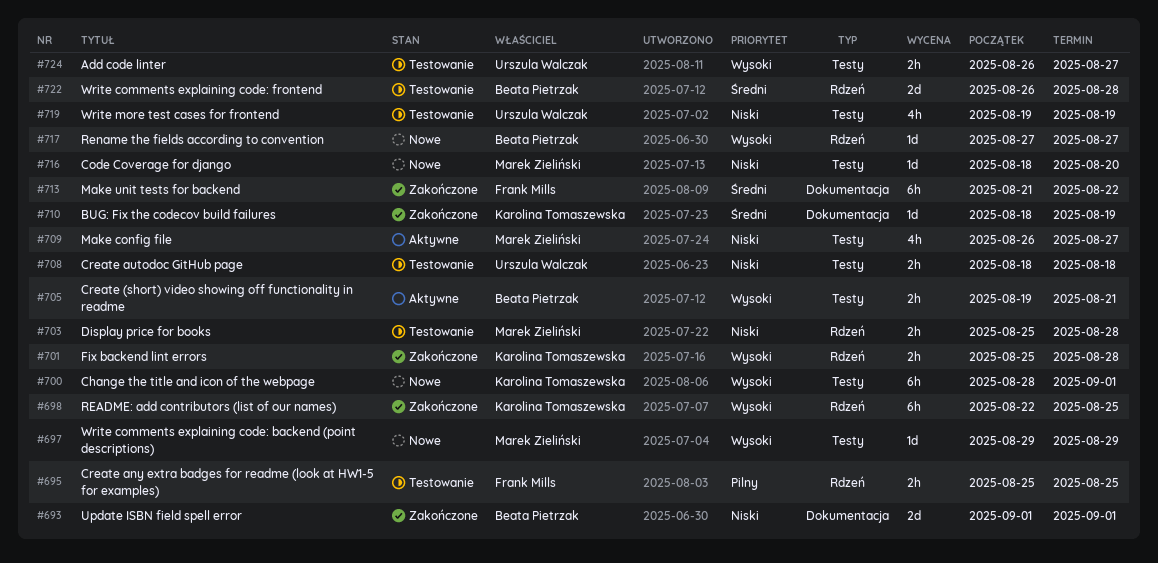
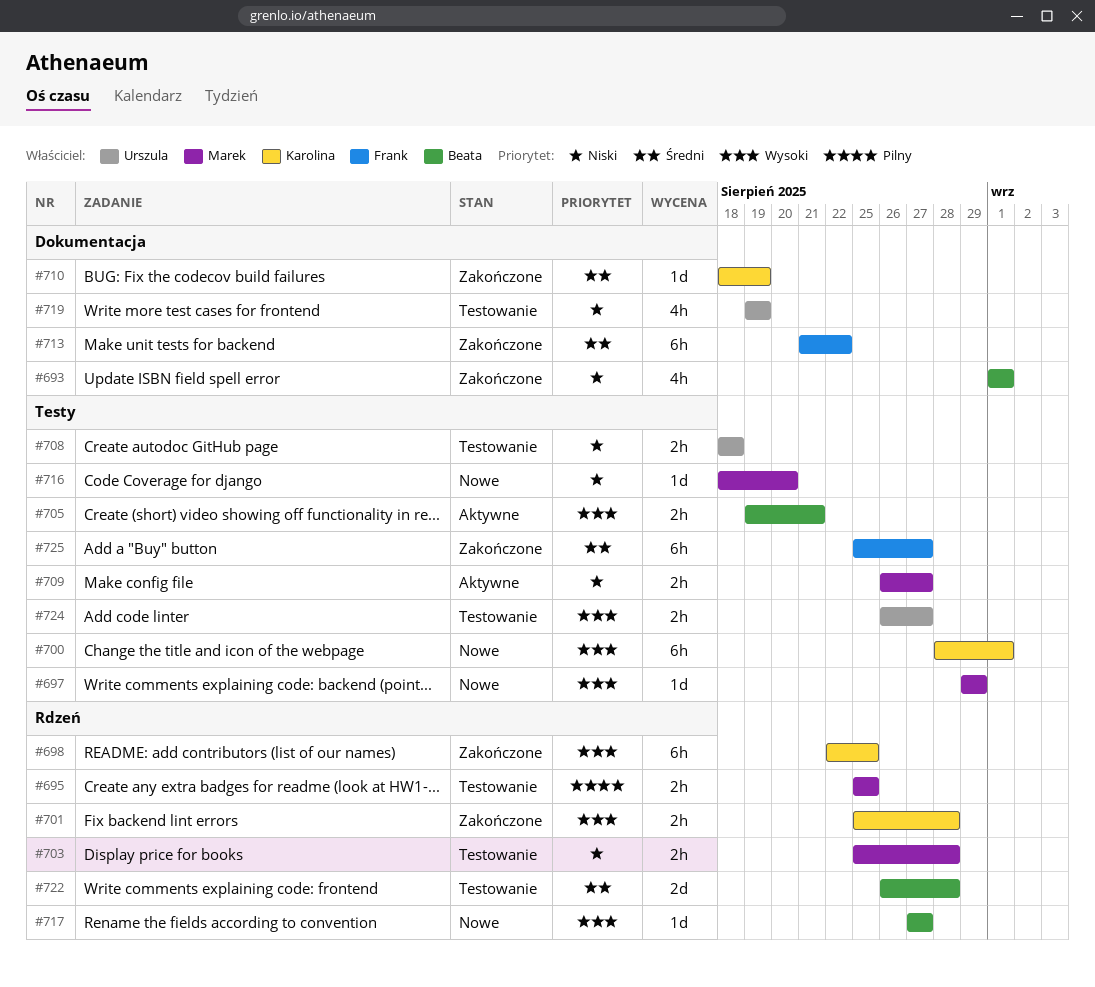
#693, estimate: 2d -> 4h
#695, owner: Frank Mills -> Marek Zieliński
#709, estimate: 4h -> 2h
#719, label: Testy -> Dokumentacja
#725: none -> present

